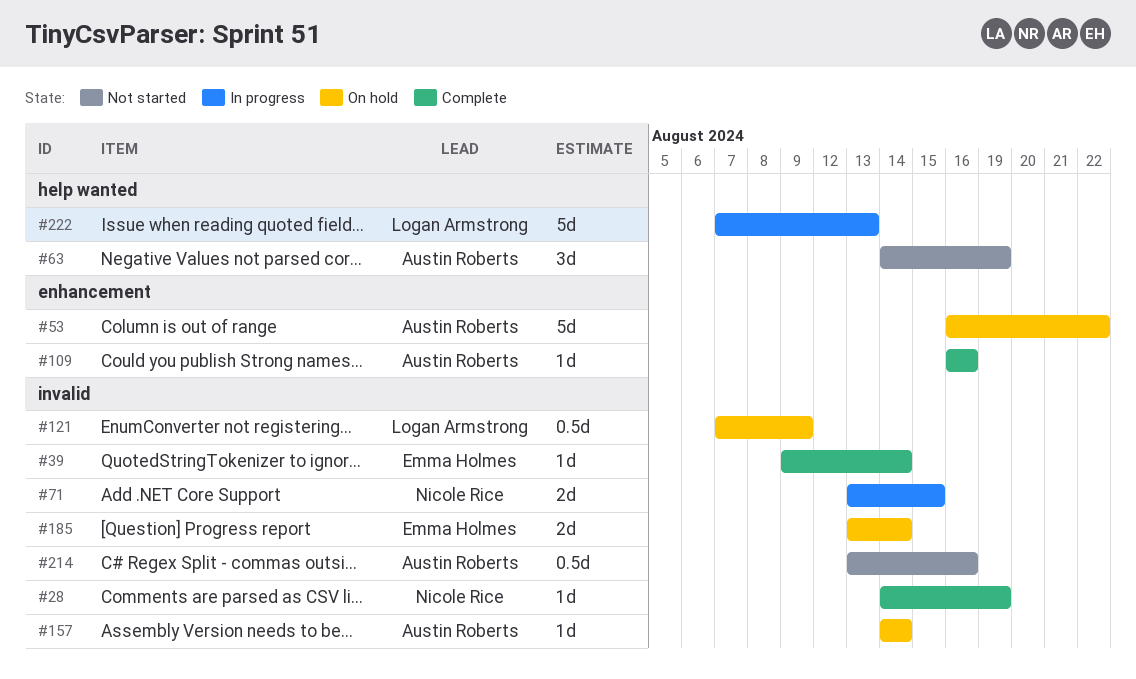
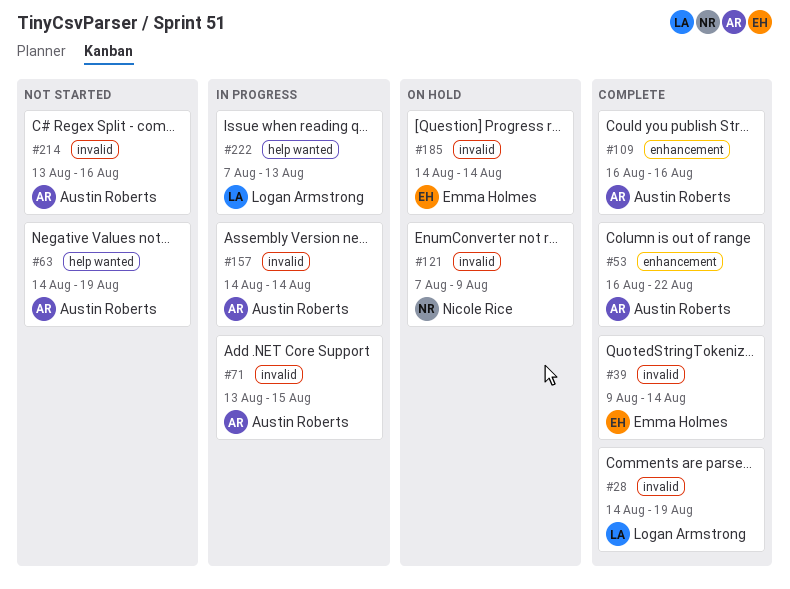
#28, owner: Nicole Rice -> Logan Armstrong
#53, status: On hold -> Complete
#71, owner: Nicole Rice -> Austin Roberts
#121, owner: Logan Armstrong -> Nicole Rice
#157, status: On hold -> In progress
#185, start: Aug 13 -> Aug 14

